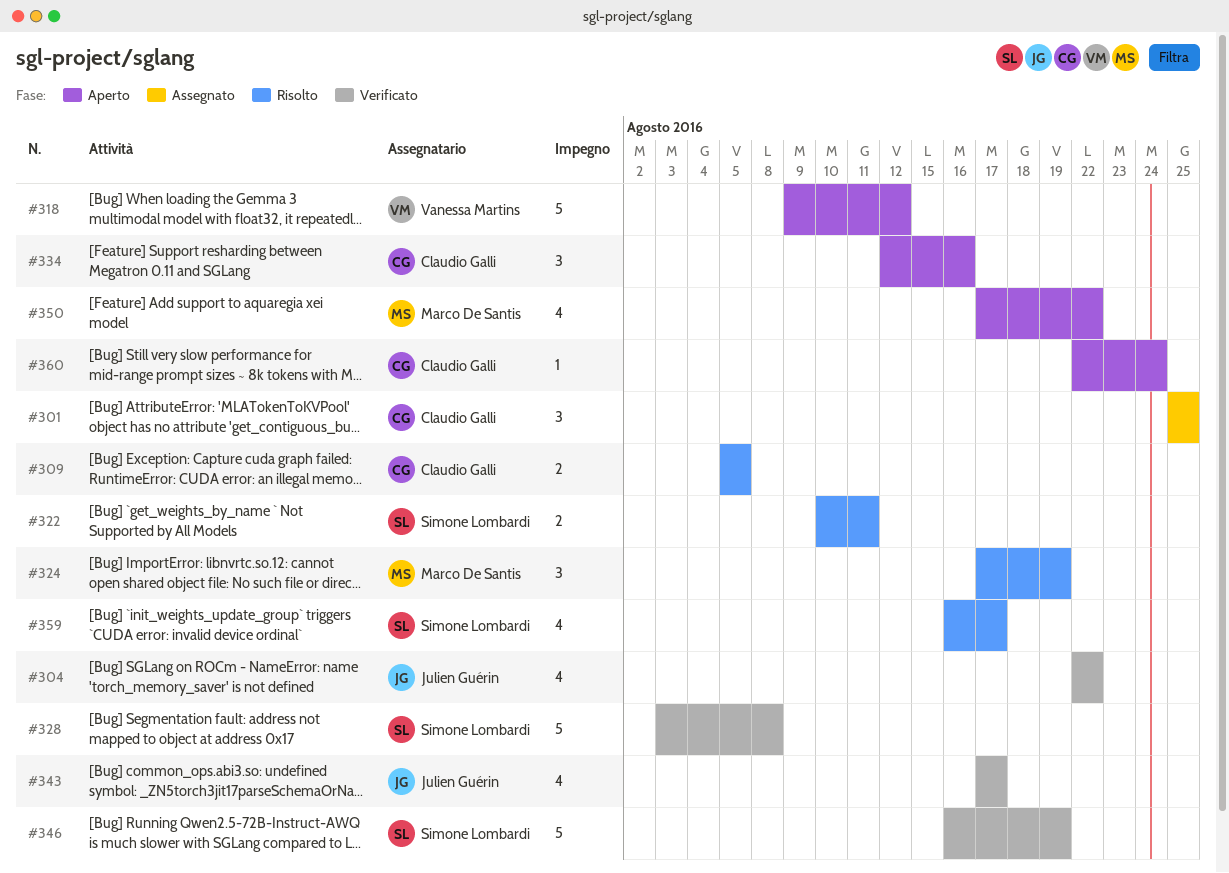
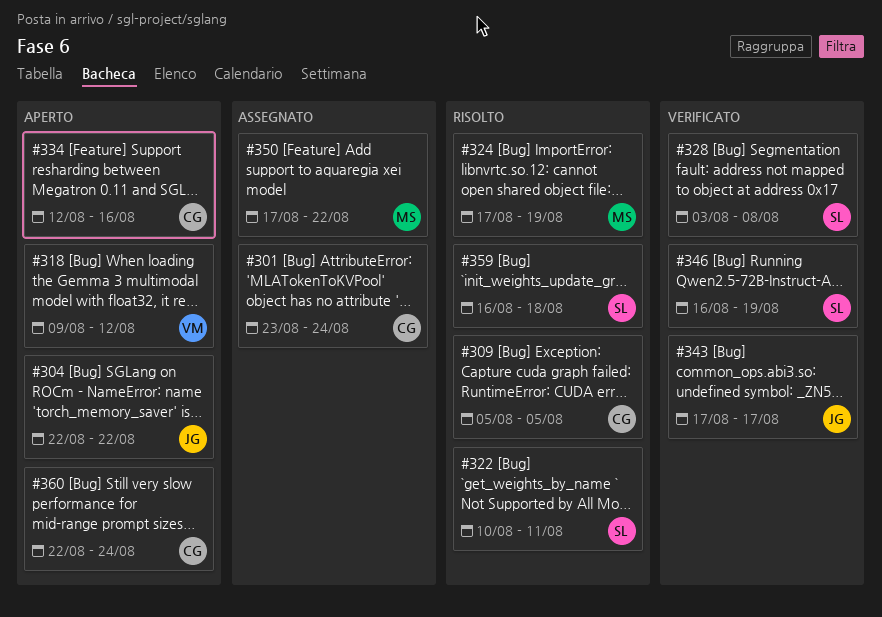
#301, start: Aug 25 -> Aug 23
#301, due: Aug 25 -> Aug 24
#304, status: Verificato -> Aperto
#350, status: Aperto -> Assegnato
#359, due: Aug 17 -> Aug 18

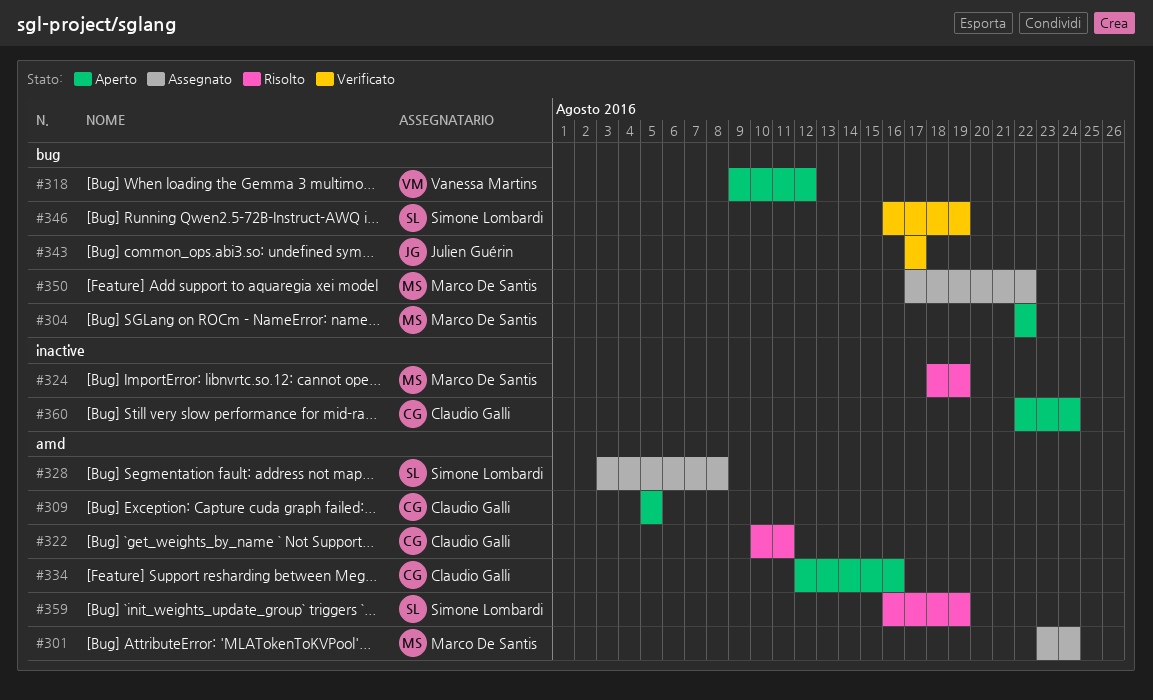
#301, owner: Claudio Galli -> Marco De Santis
#304, owner: Julien Guérin -> Marco De Santis
#309, status: Risolto -> Aperto
#322, owner: Simone Lombardi -> Claudio Galli
#324, start: Aug 17 -> Aug 18
#328, status: Verificato -> Assegnato
#359, due: Aug 18 -> Aug 19

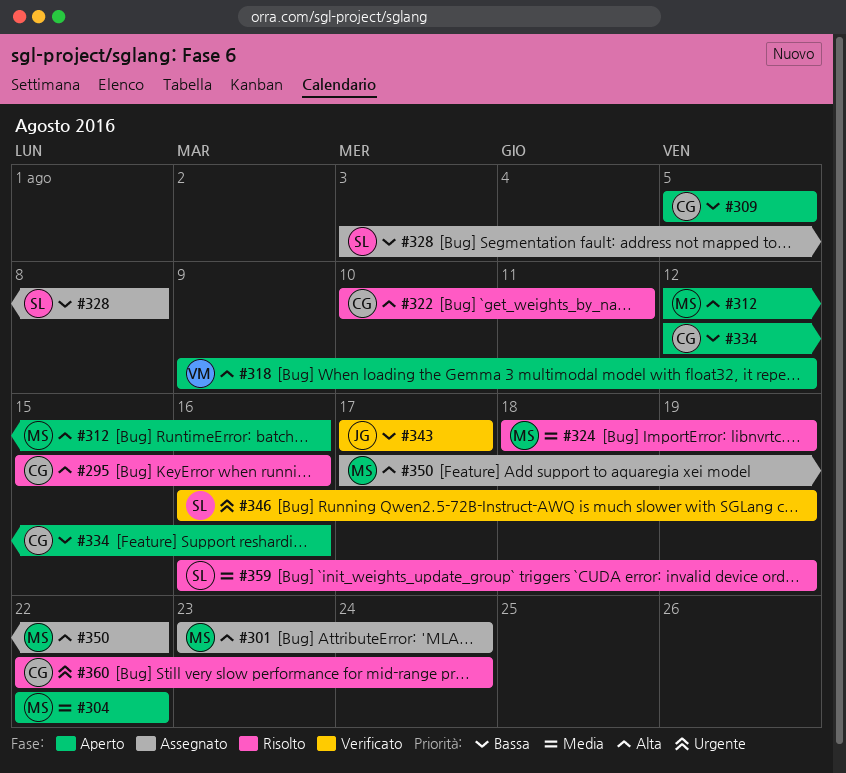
#295: none -> present
#312: none -> present
#360, status: Aperto -> Risolto

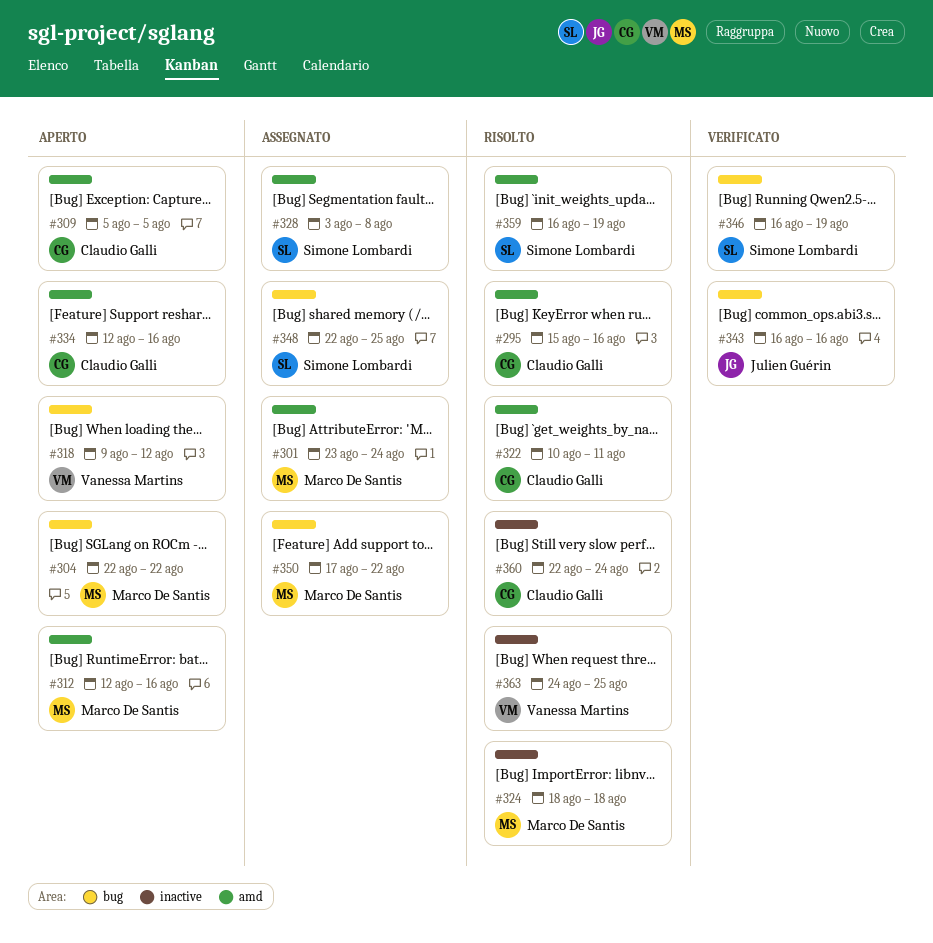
#324, due: Aug 19 -> Aug 18
#343, start: Aug 17 -> Aug 16
#343, due: Aug 17 -> Aug 16
#348: none -> present
#363: none -> present

